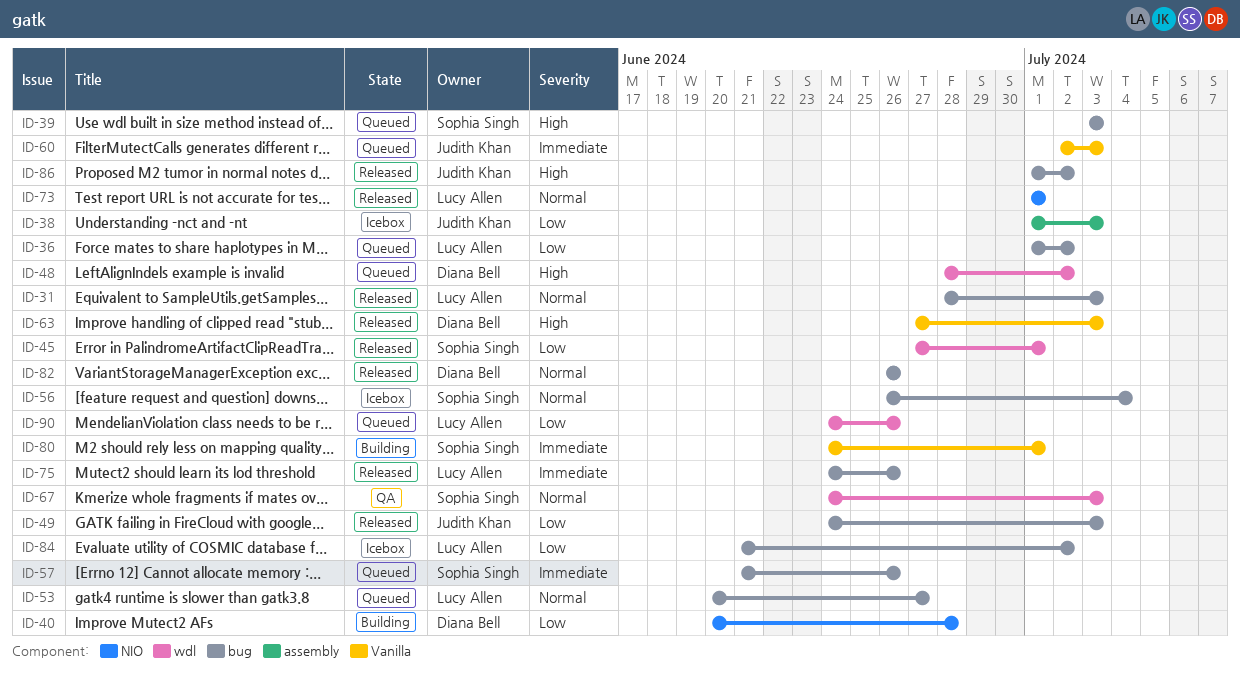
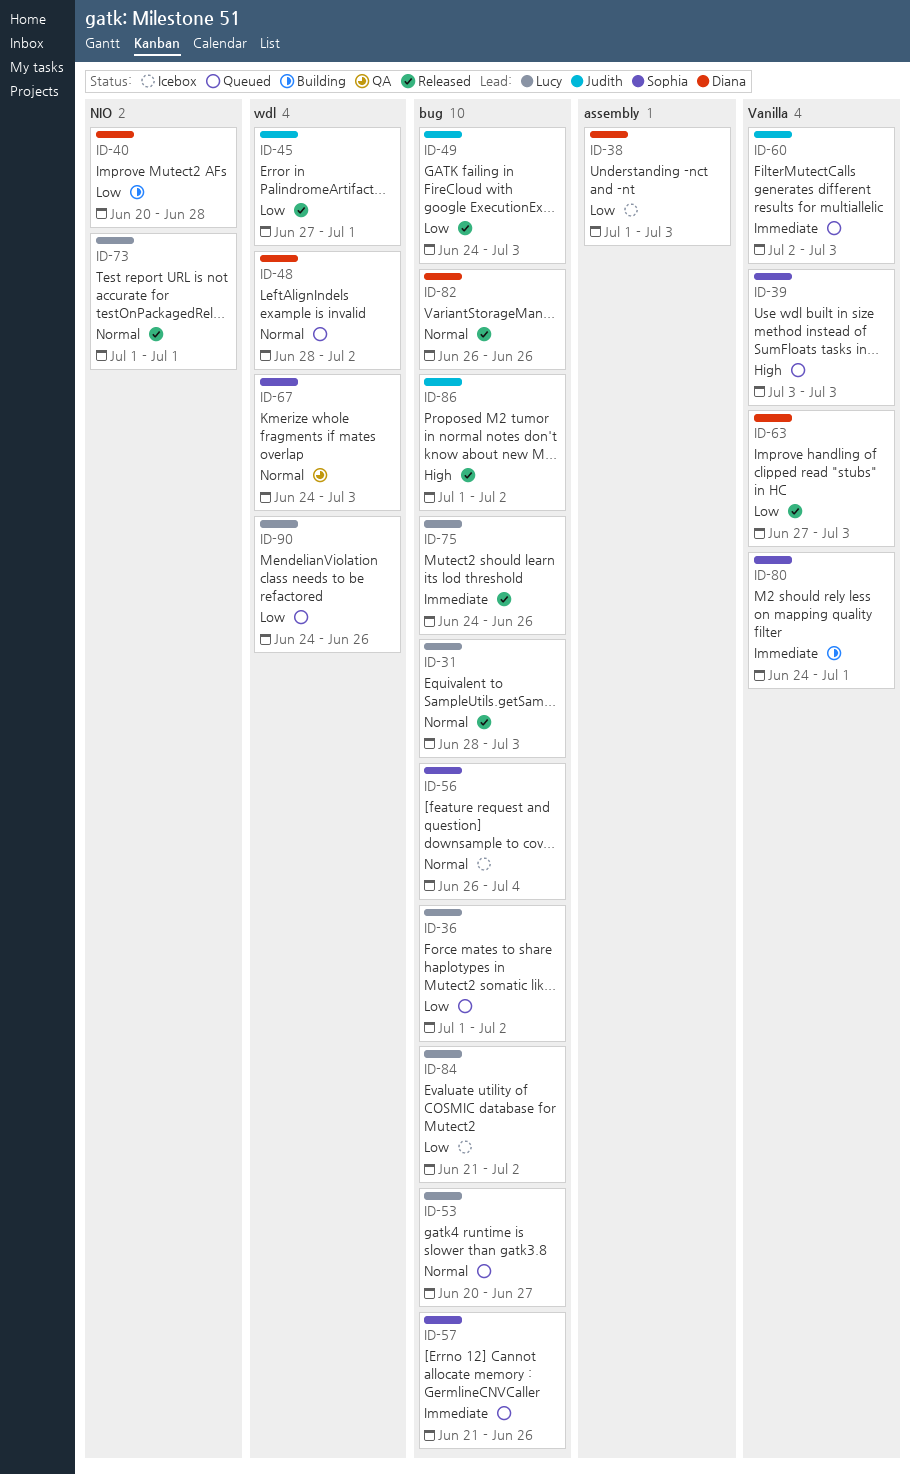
ID-38, owner: Judith Khan -> Diana Bell
ID-39, label: bug -> Vanilla
ID-45, owner: Sophia Singh -> Judith Khan
ID-48, priority: High -> Normal
ID-63, priority: High -> Low

